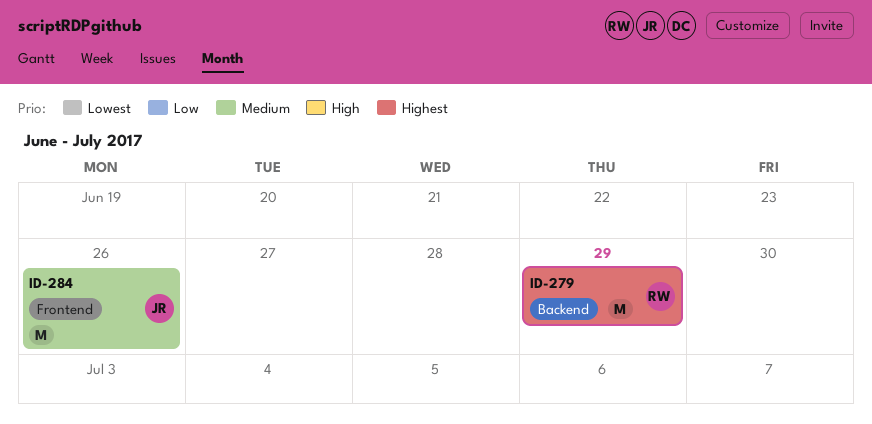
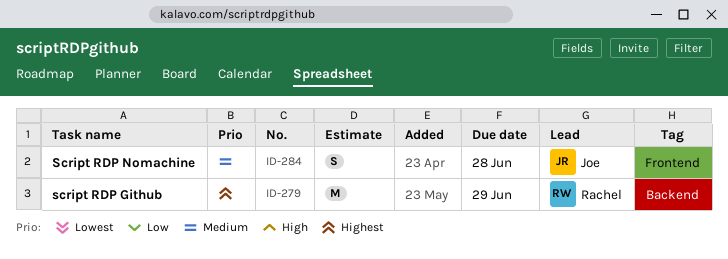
ID-284, estimate: M -> S
ID-284, due: Jun 26 -> Jun 28

